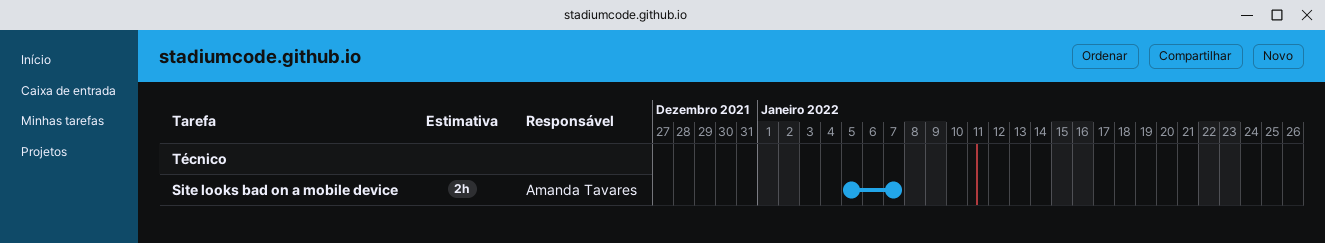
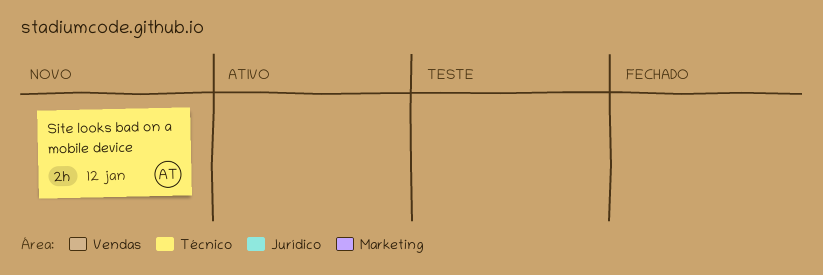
Site looks bad on a mobile device, due: Jan 7 -> Jan 12

